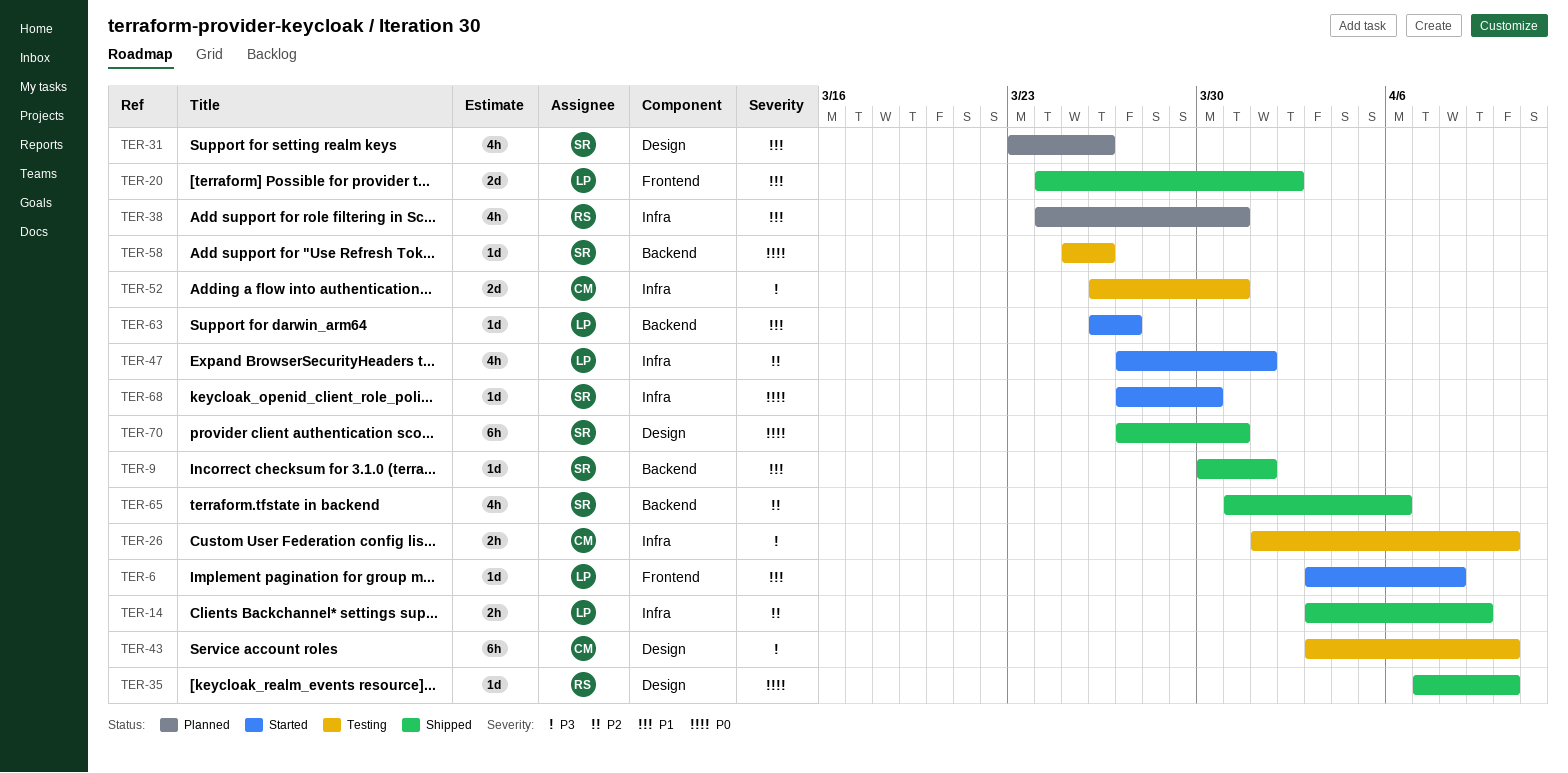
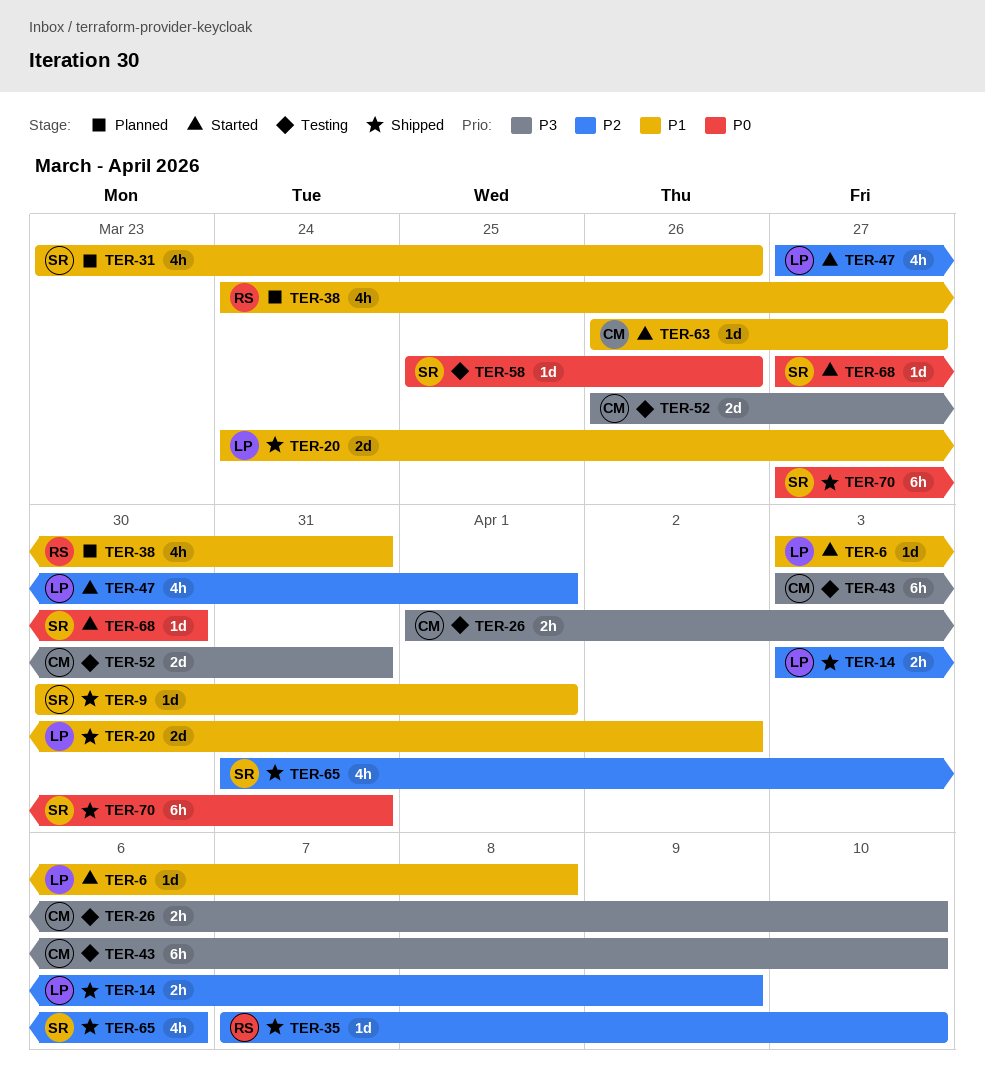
TER-35, priority: P0 -> P2
TER-63, owner: LP -> CM

